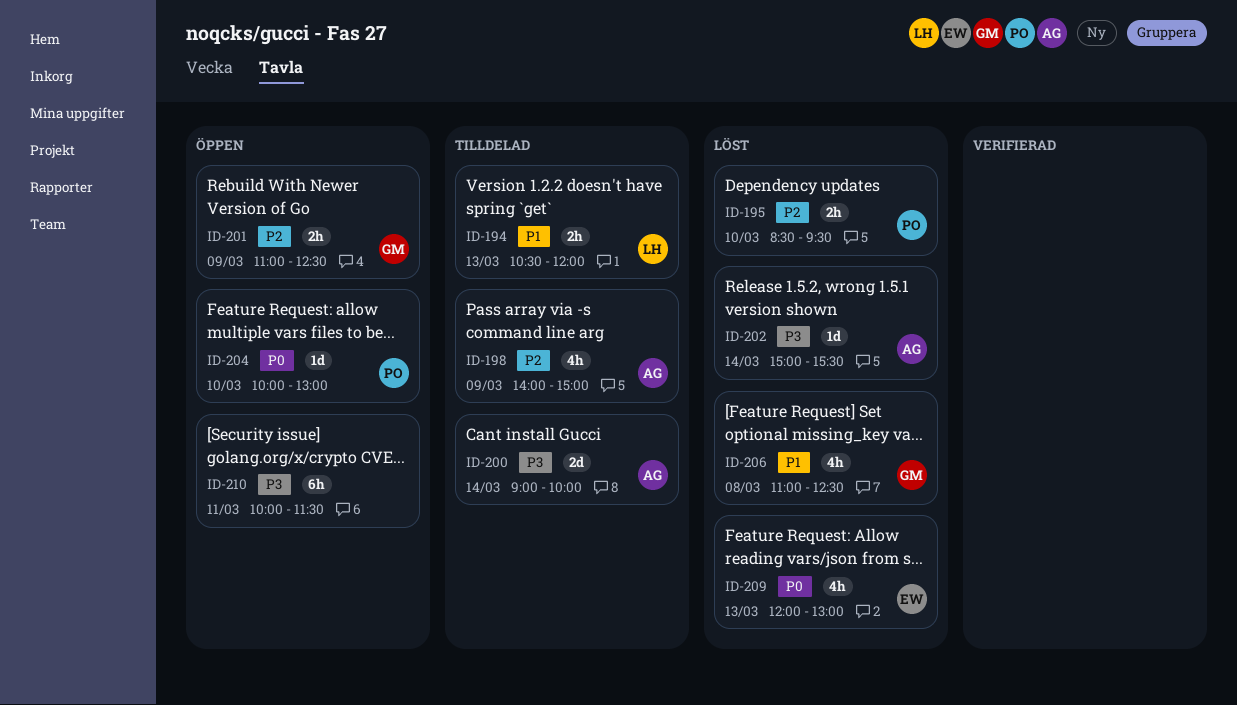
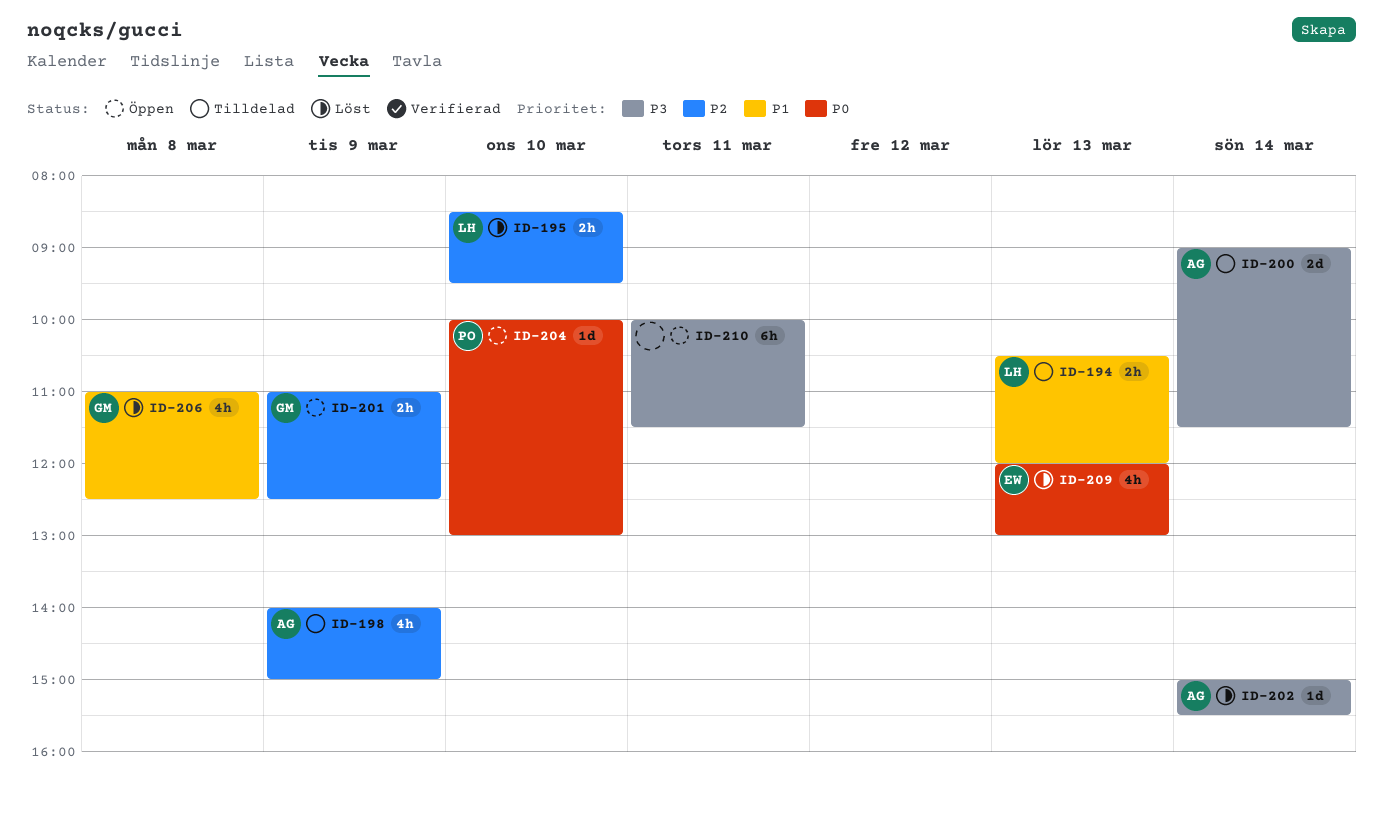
ID-195, owner: PO -> LH
ID-200, ends: 10:00 -> 11:30

